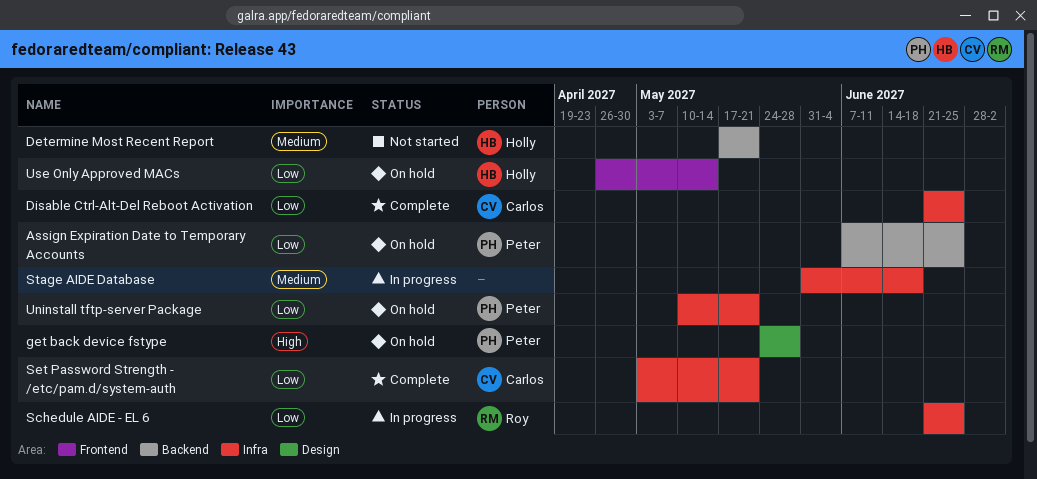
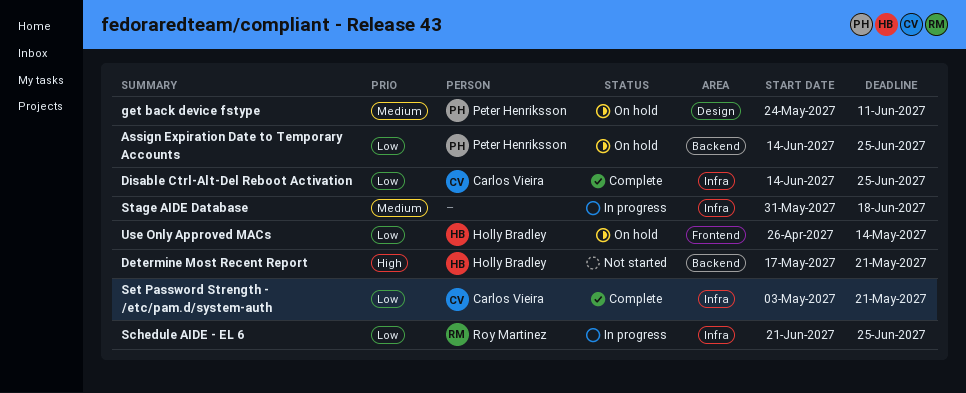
Assign Expiration Date to Temporary Accounts, start: Jun 7 -> Jun 14
Determine Most Recent Report, priority: Medium -> High
Disable Ctrl-Alt-Del Reboot Activation, start: Jun 21 -> Jun 14
get back device fstype, priority: High -> Medium
get back device fstype, due: May 28 -> Jun 11
Uninstall tftp-server Package: present -> none

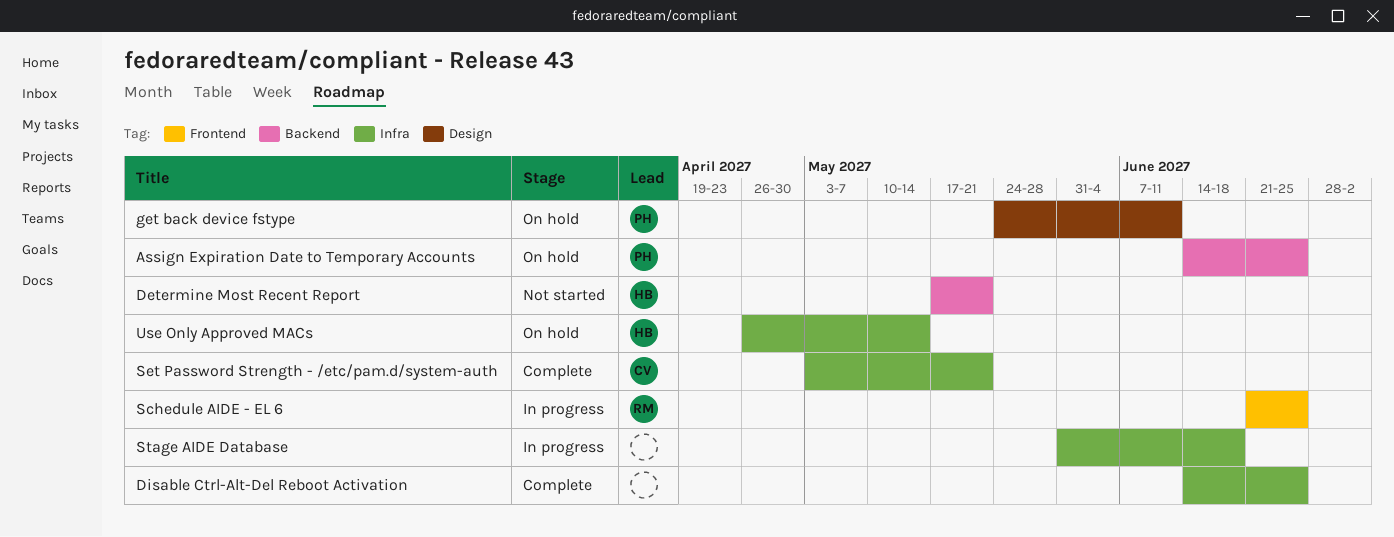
Disable Ctrl-Alt-Del Reboot Activation, owner: Carlos Vieira -> none
Schedule AIDE - EL 6, label: Infra -> Frontend
Use Only Approved MACs, label: Frontend -> Infra

